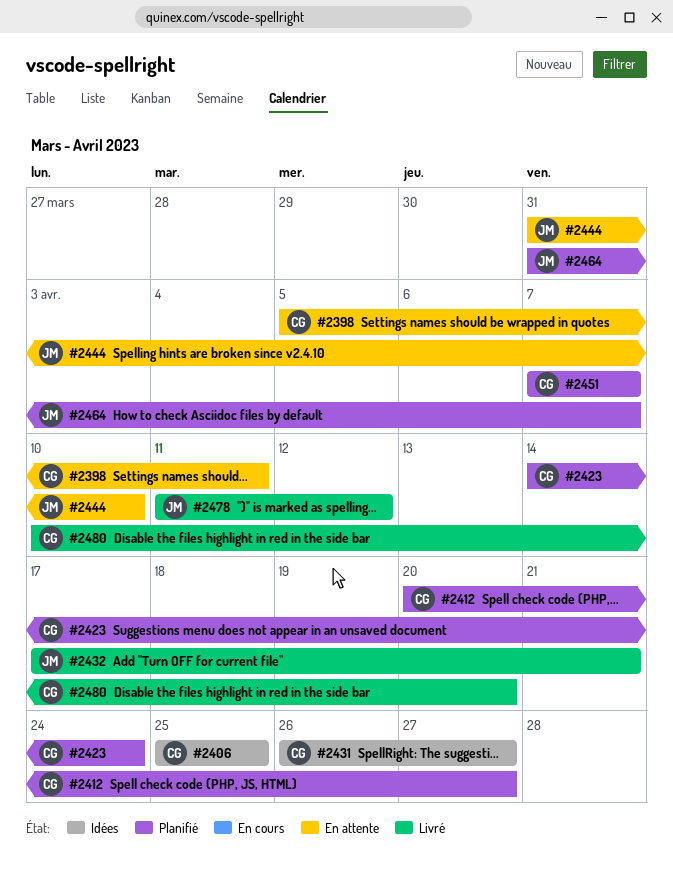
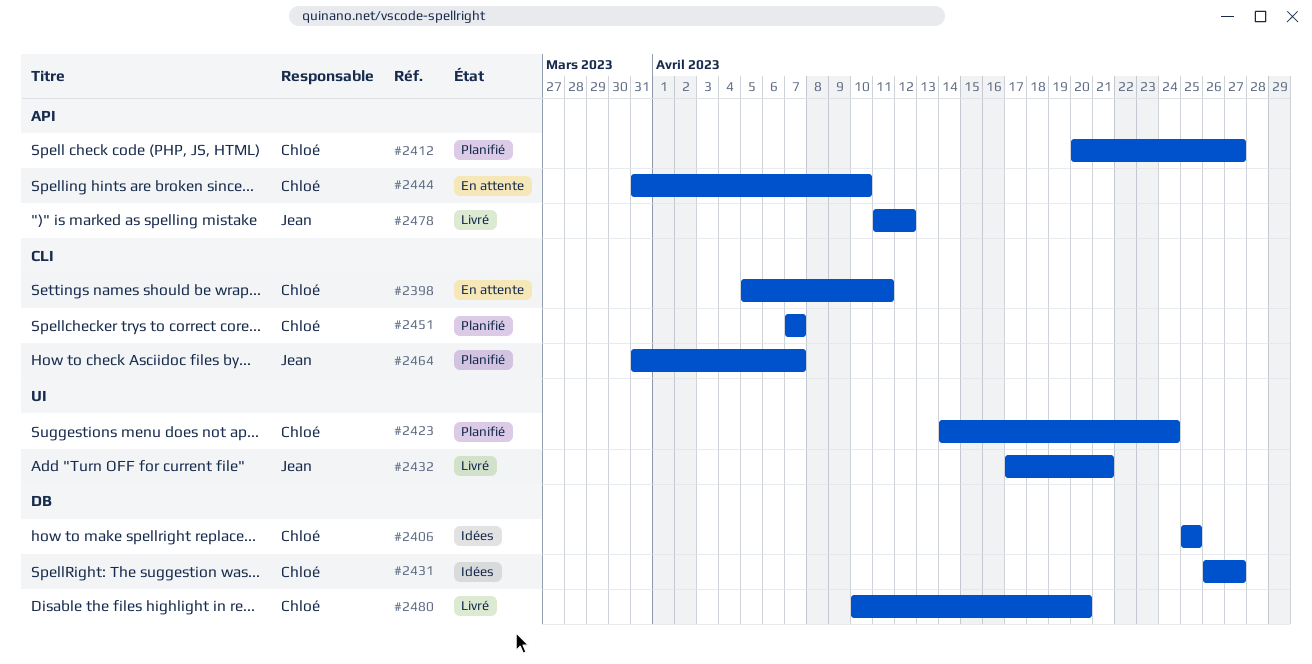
#2444, owner: Jean -> Chloé

